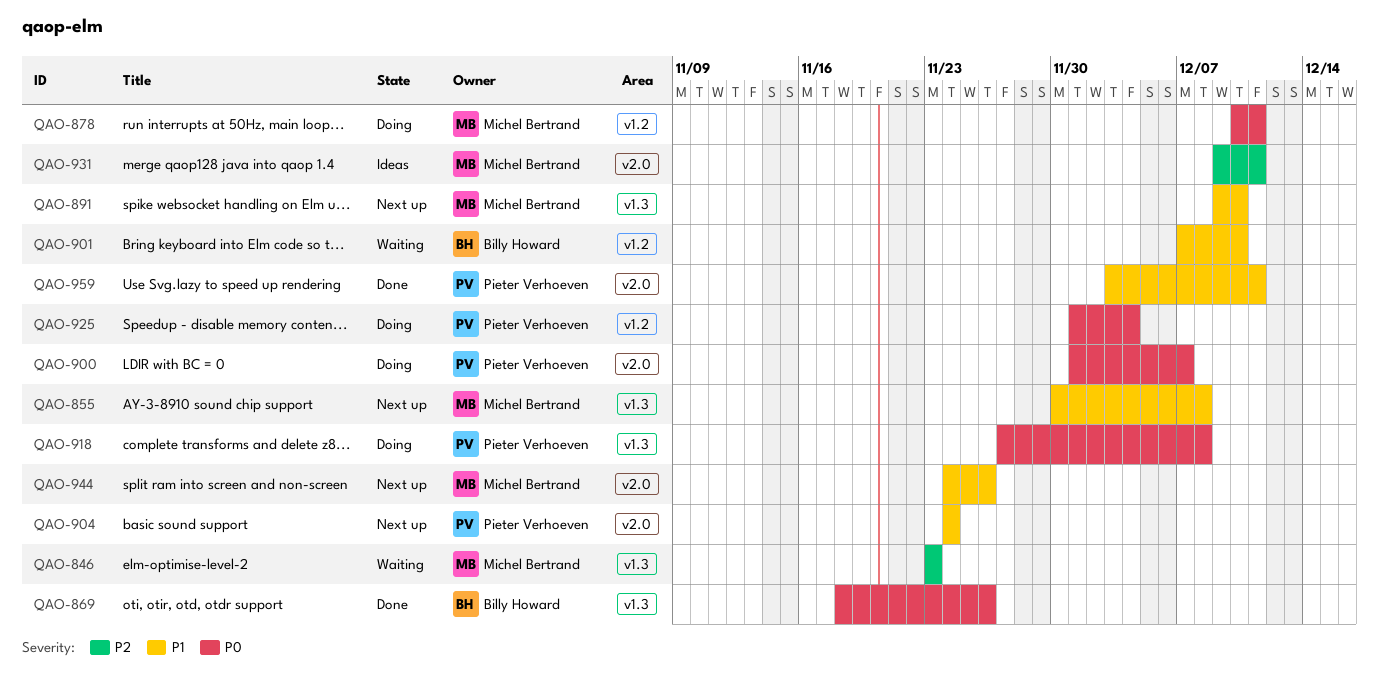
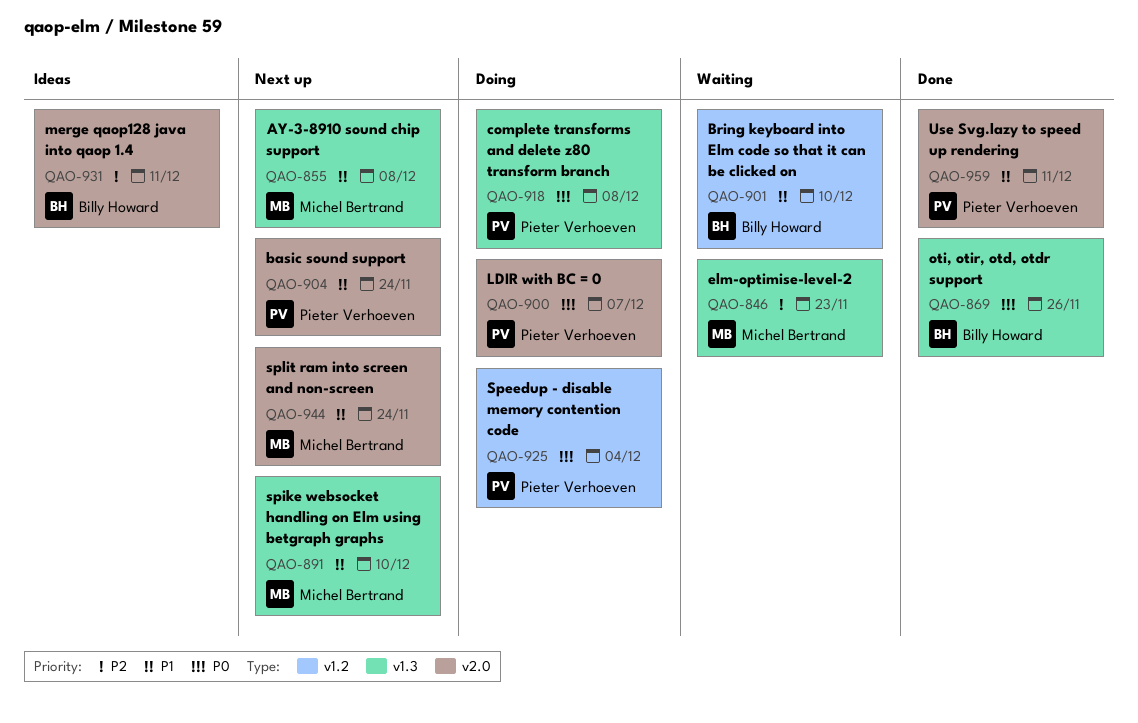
QAO-878: present -> none
QAO-931, owner: Michel Bertrand -> Billy Howard
QAO-944, due: Nov 26 -> Nov 24

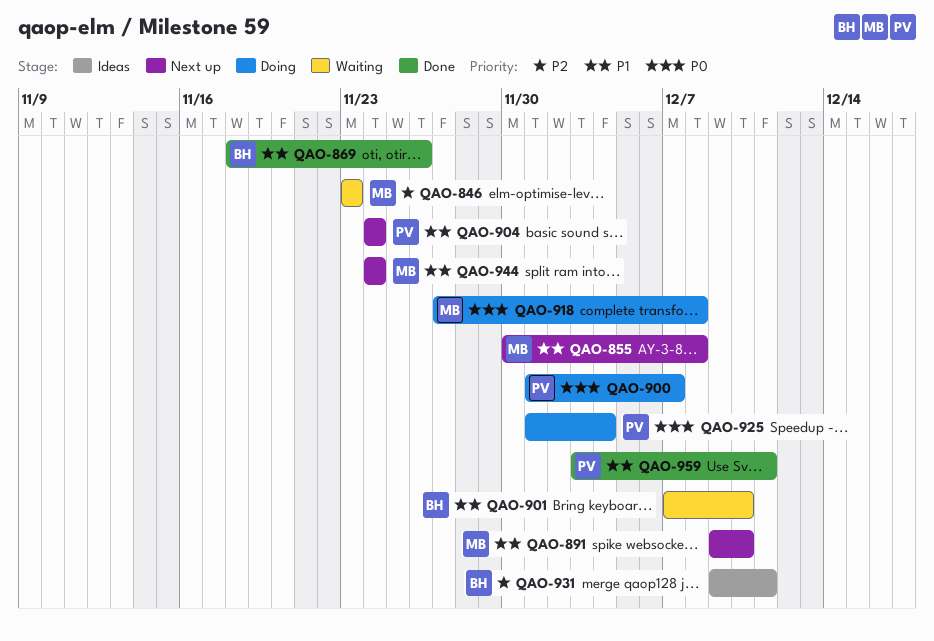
QAO-869, priority: P0 -> P1
QAO-918, owner: Pieter Verhoeven -> Michel Bertrand

